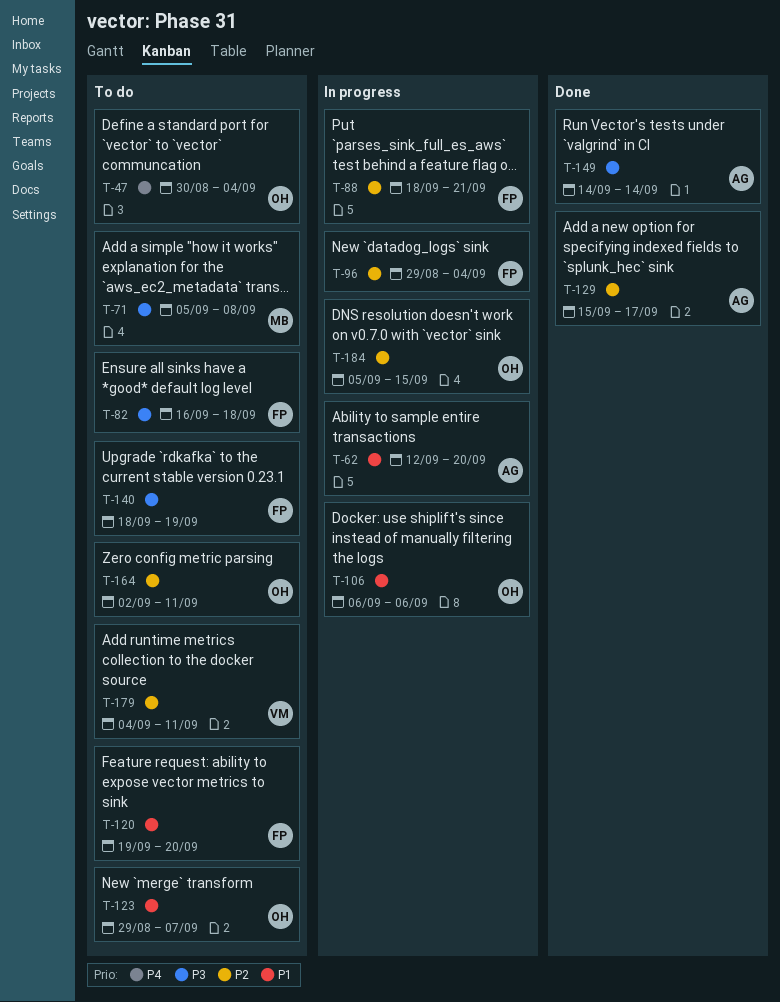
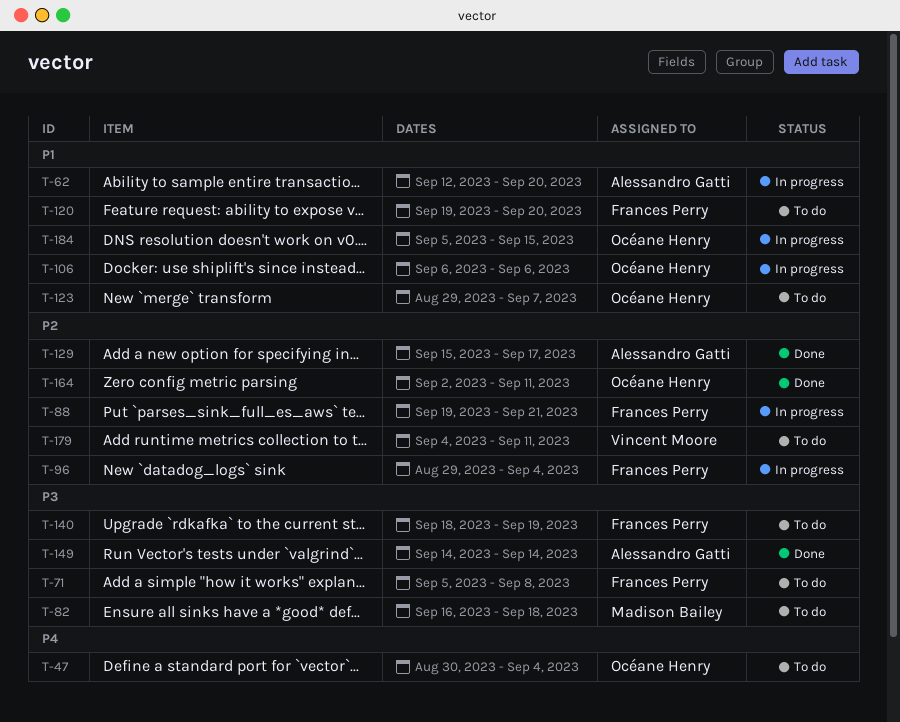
T-71, owner: Madison Bailey -> Frances Perry
T-82, owner: Frances Perry -> Madison Bailey
T-88, start: Sep 18 -> Sep 19
T-164, status: To do -> Done
T-184, priority: P2 -> P1

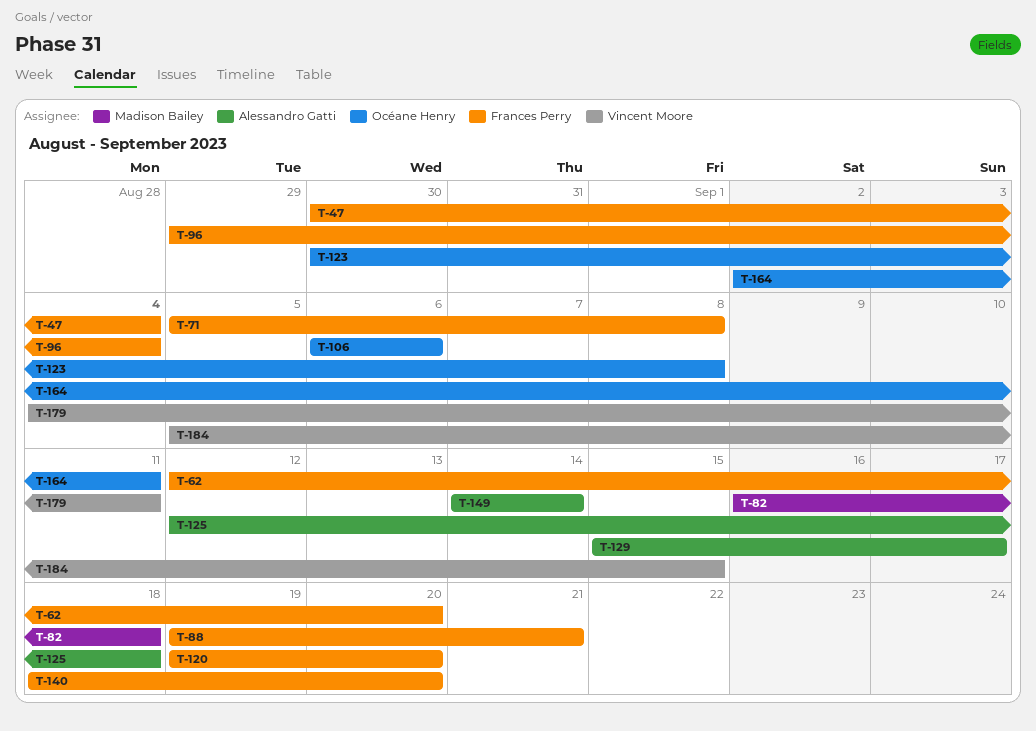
T-47, owner: Océane Henry -> Frances Perry
T-62, owner: Alessandro Gatti -> Frances Perry
T-123, start: Aug 29 -> Aug 30
T-123, due: Sep 7 -> Sep 8
T-125: none -> present
T-140, due: Sep 19 -> Sep 20
T-184, owner: Océane Henry -> Vincent Moore

